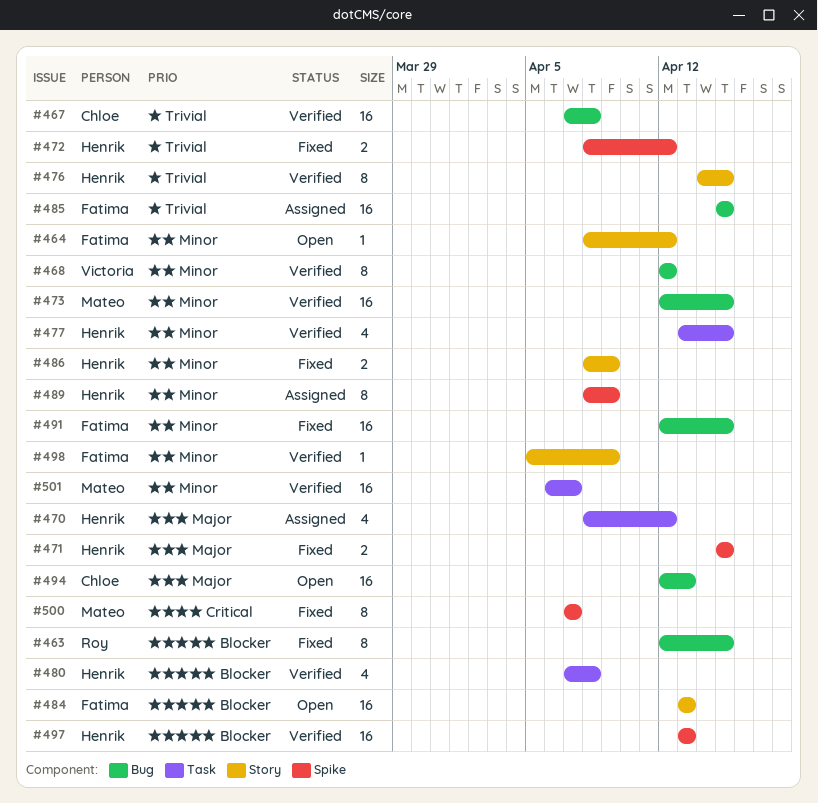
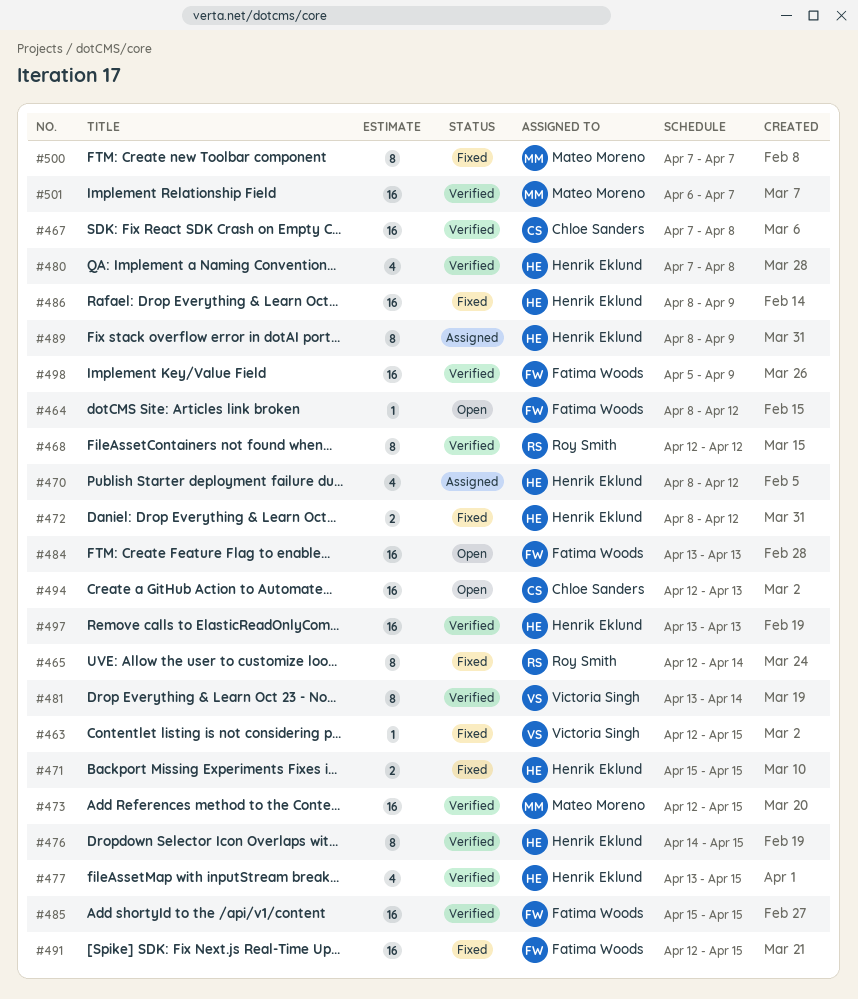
#463, owner: Roy Smith -> Victoria Singh
#463, estimate: 8 -> 1
#465: none -> present
#468, owner: Victoria Singh -> Roy Smith
#481: none -> present
#485, status: Assigned -> Verified
#486, estimate: 2 -> 16
#498, estimate: 1 -> 16

